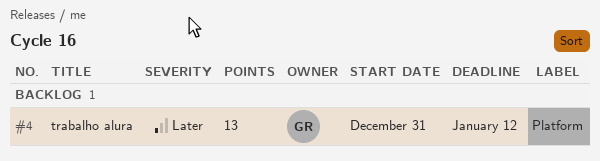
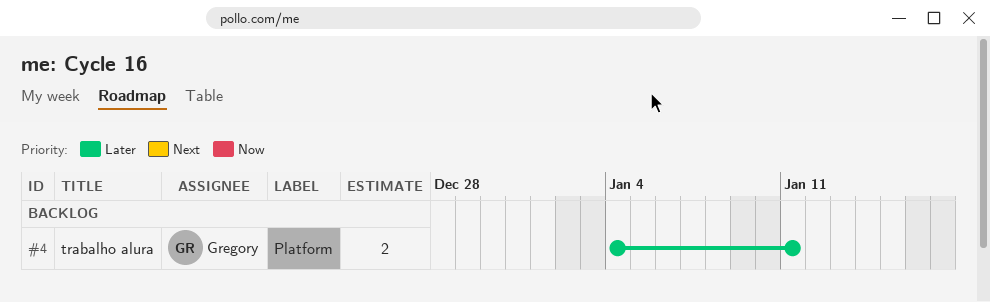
#4, estimate: 13 -> 2
#4, start: Dec 31 -> Jan 4
#4, due: Jan 12 -> Jan 11

